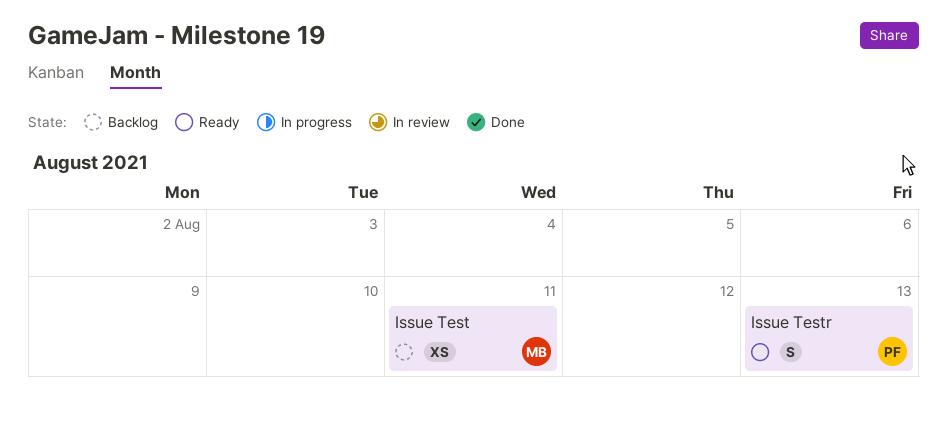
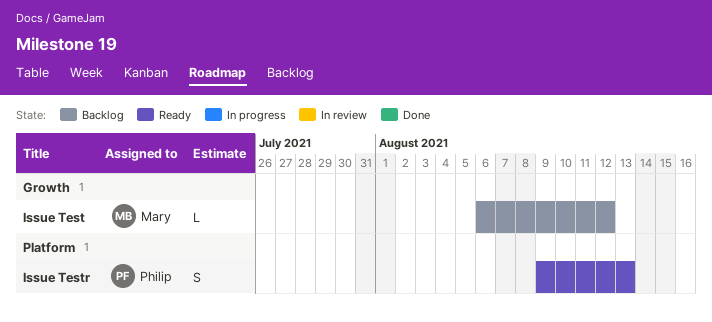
Issue Test, estimate: XS -> L
Issue Test, due: Aug 11 -> Aug 12

